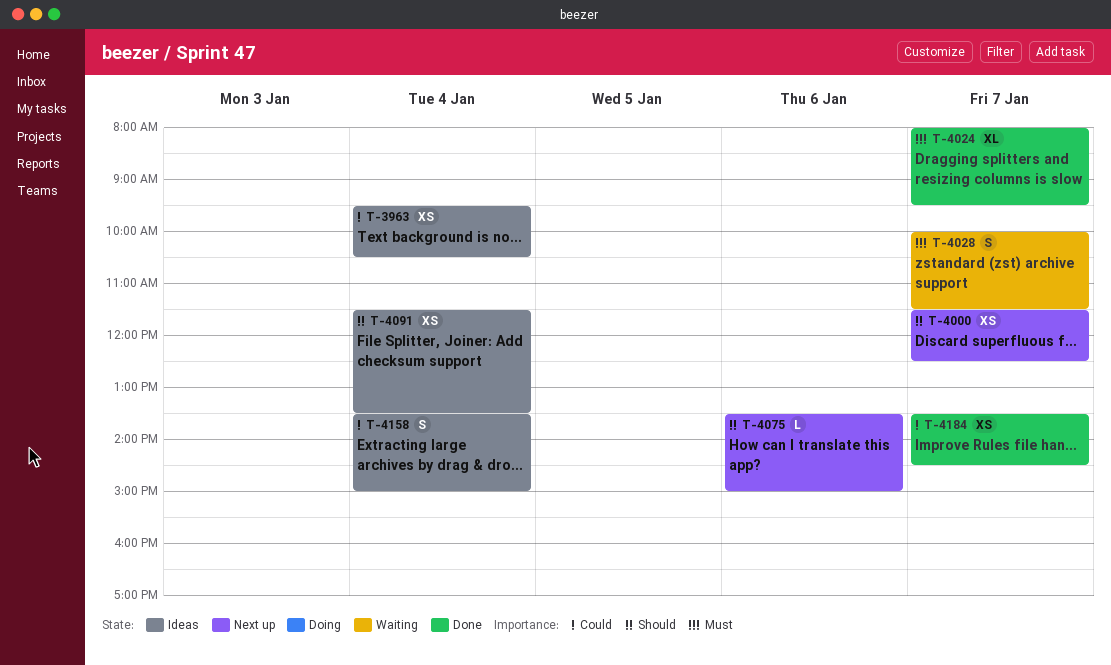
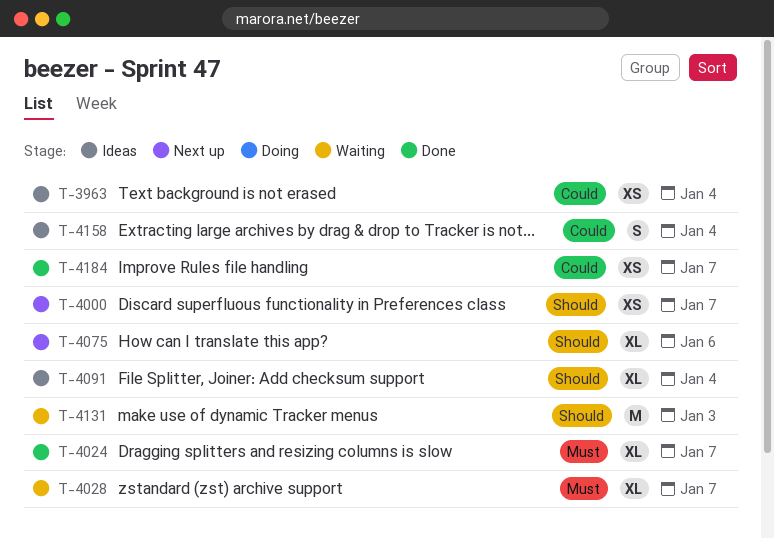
T-4028, estimate: S -> XL
T-4075, estimate: L -> XL
T-4091, estimate: XS -> XL
T-4131: none -> present

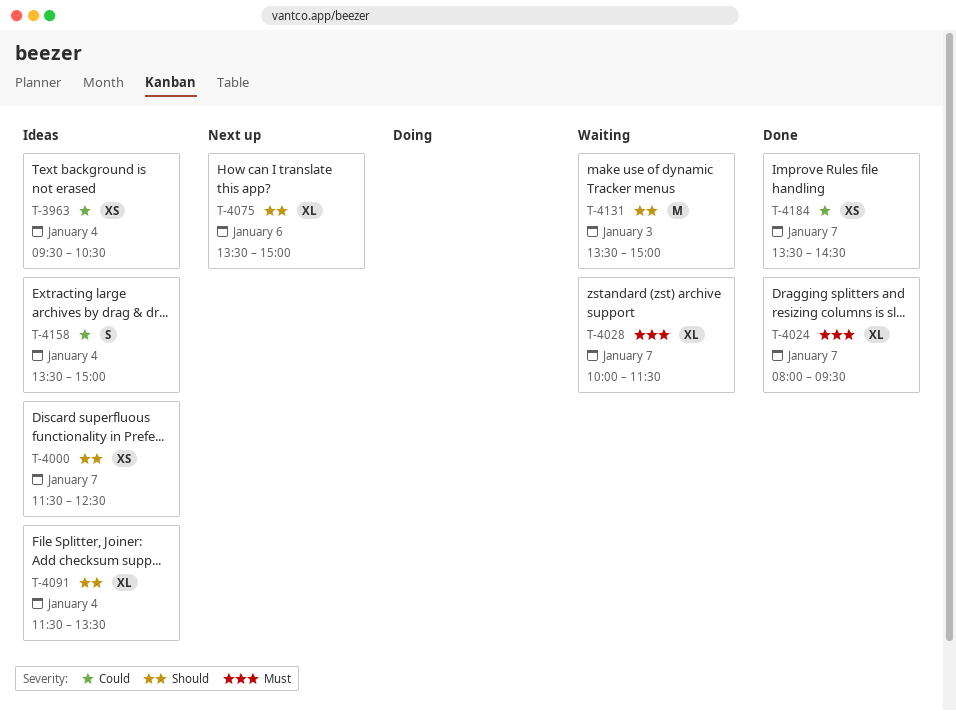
T-4000, status: Next up -> Ideas

